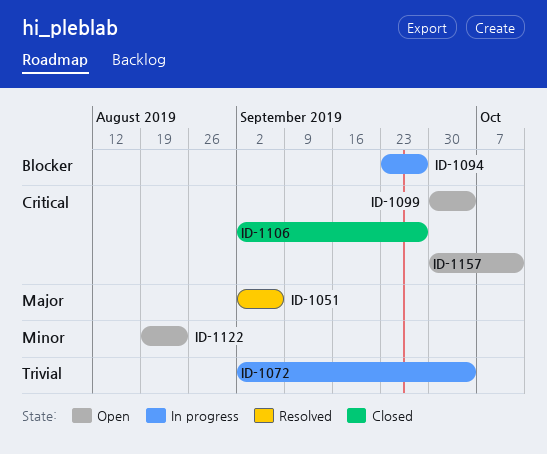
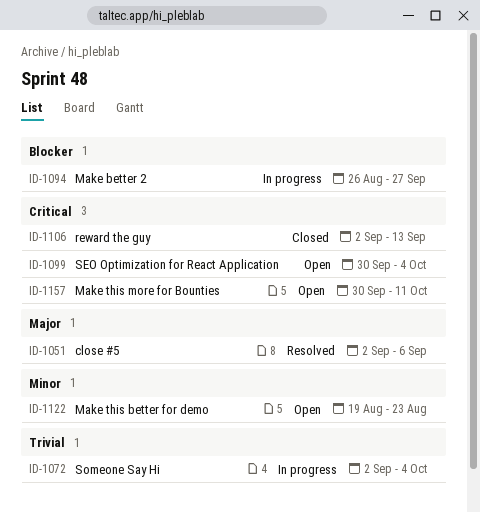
ID-1094, start: Sep 23 -> Aug 26
ID-1106, due: Sep 27 -> Sep 13

